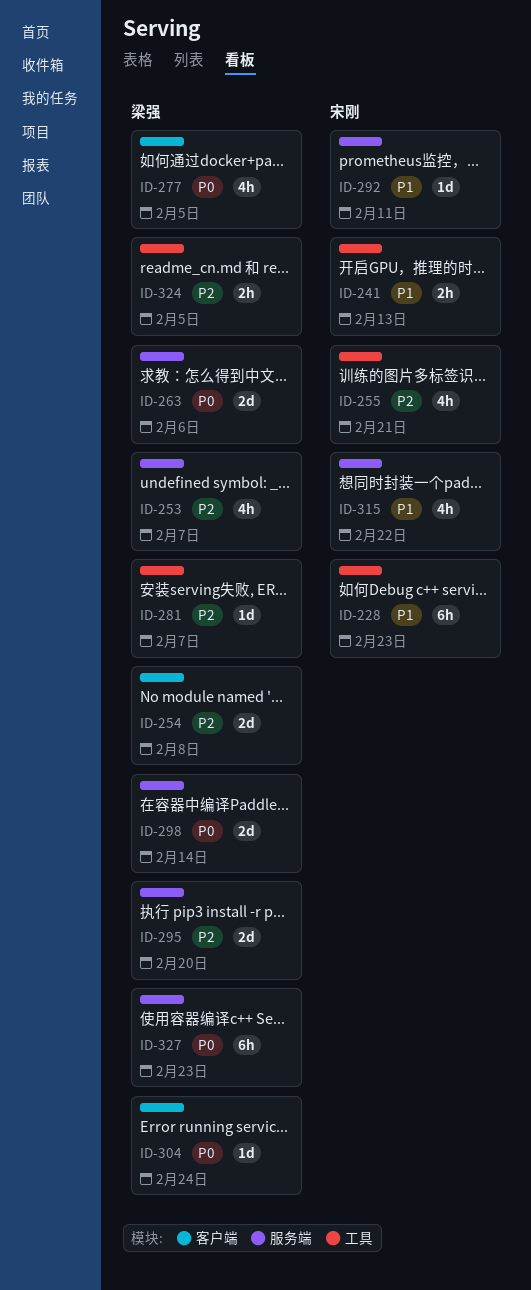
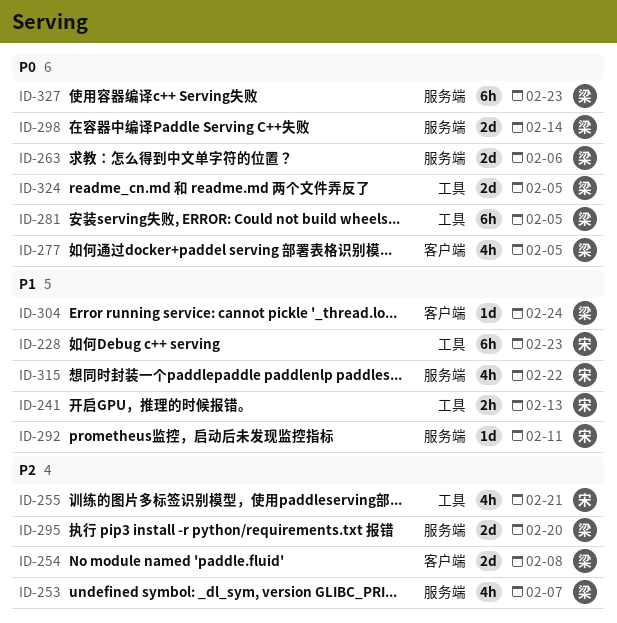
ID-281, priority: P2 -> P0
ID-281, estimate: 1d -> 6h
ID-281, due: Feb 7 -> Feb 5
ID-304, priority: P0 -> P1
ID-324, priority: P2 -> P0
ID-324, estimate: 2h -> 2d

